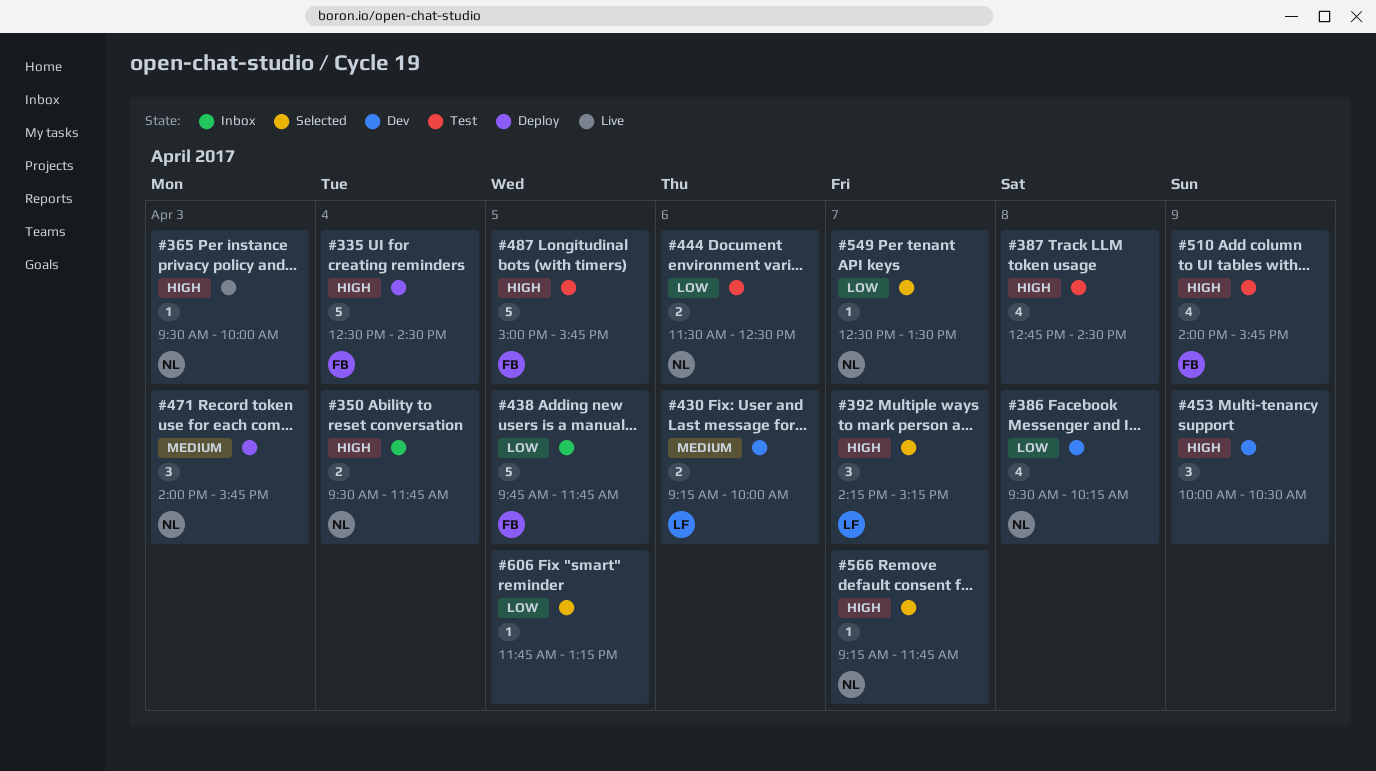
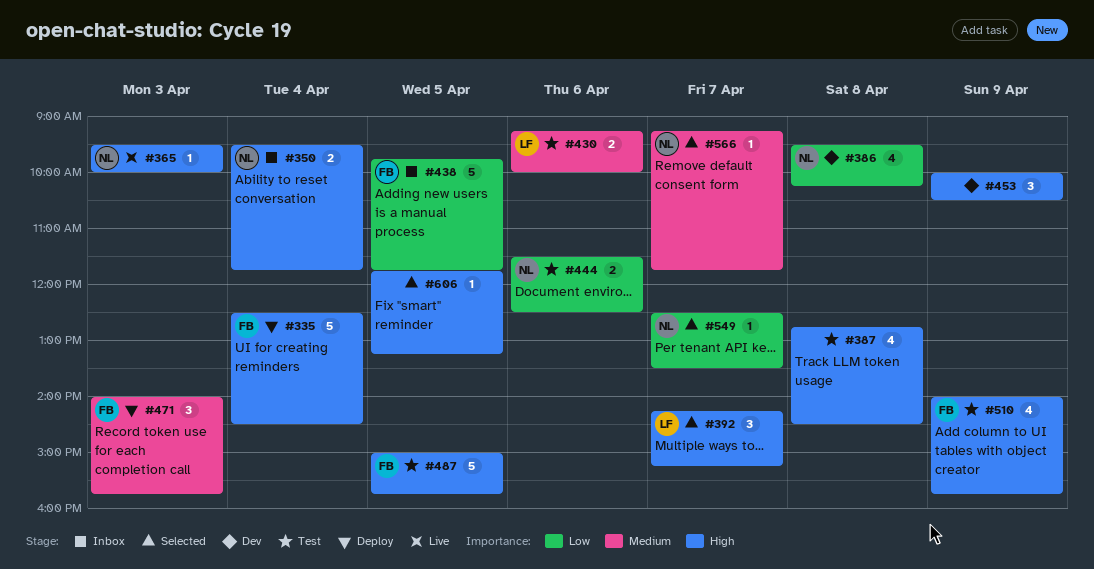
#430, status: Dev -> Test
#471, owner: NL -> FB
#566, priority: High -> Medium
#606, priority: Low -> High

